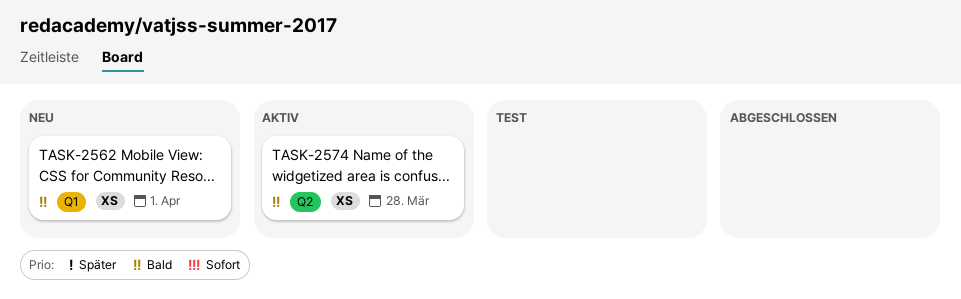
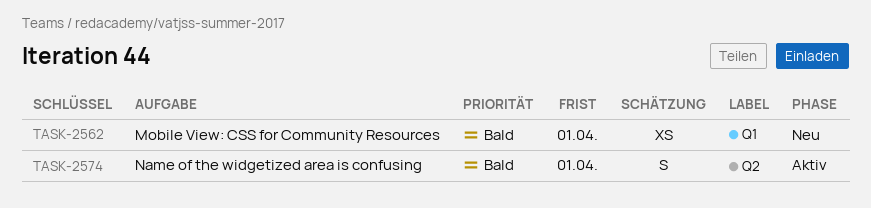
TASK-2574, estimate: XS -> S
TASK-2574, due: Mar 28 -> Apr 1

